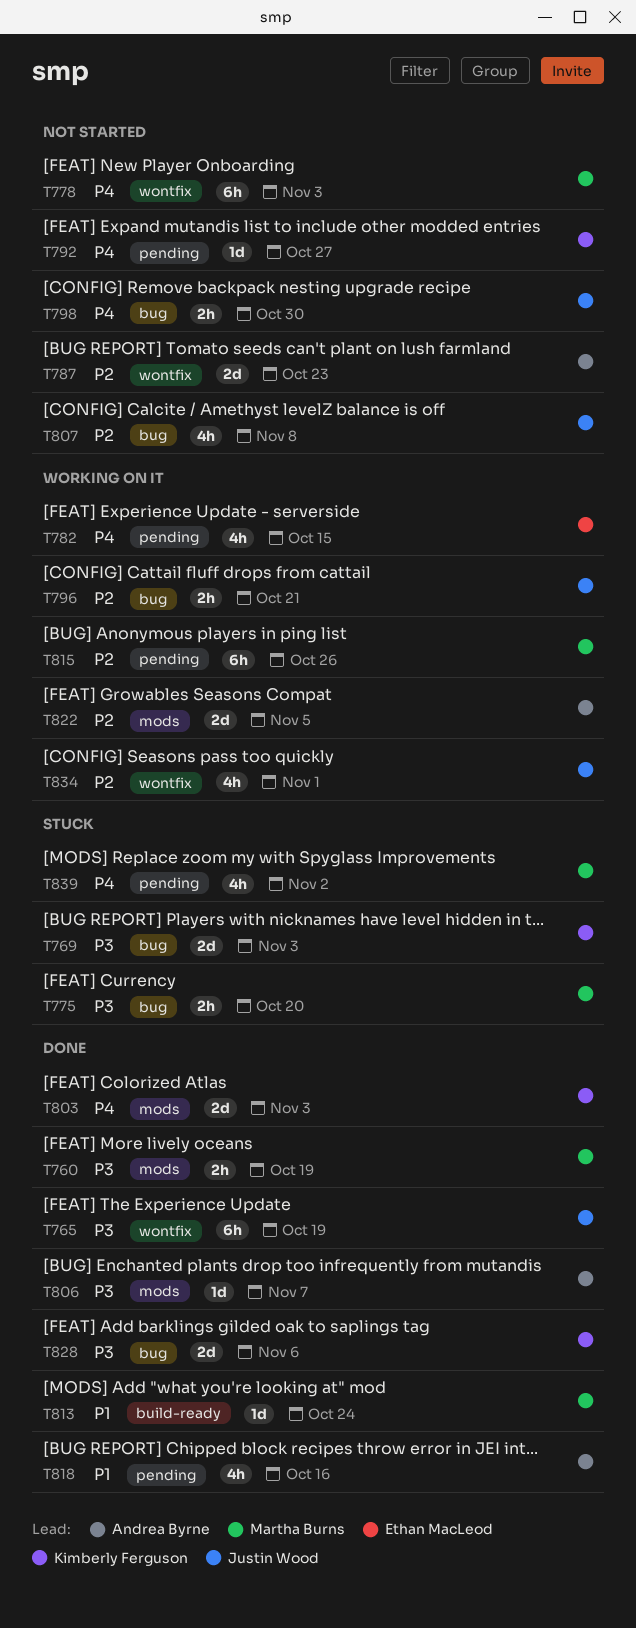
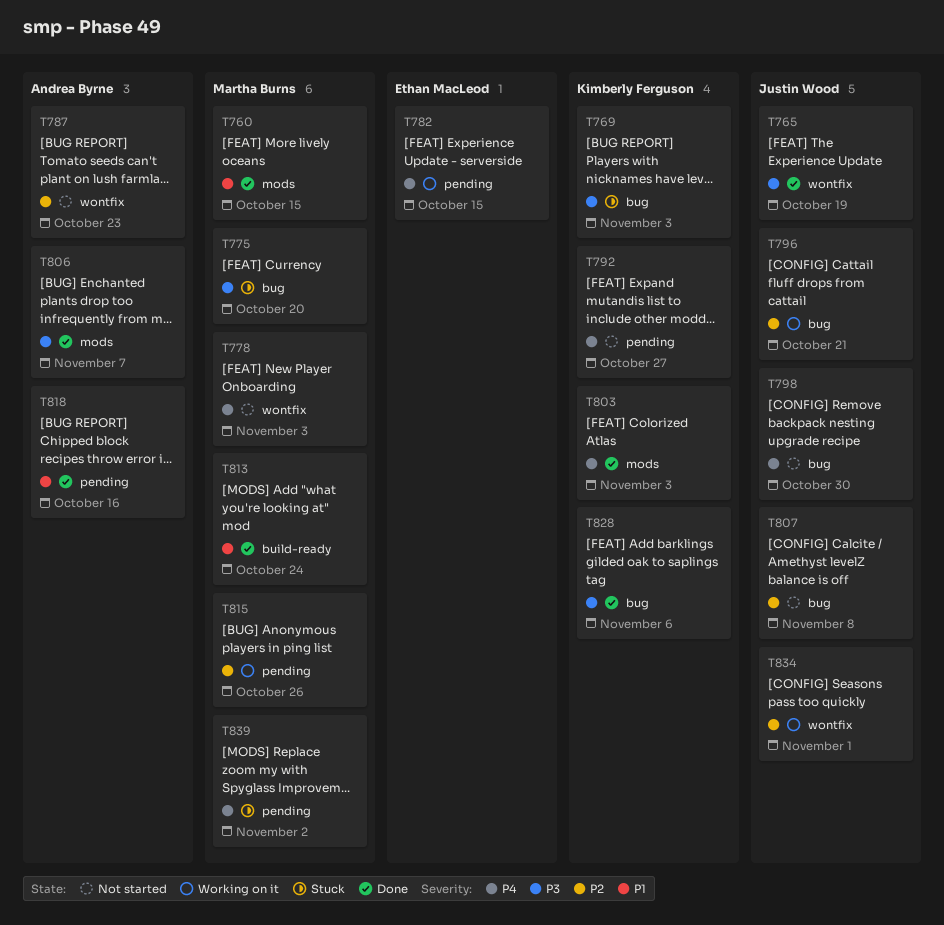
T760, priority: P3 -> P1
T760, due: Oct 19 -> Oct 15
T822: present -> none

